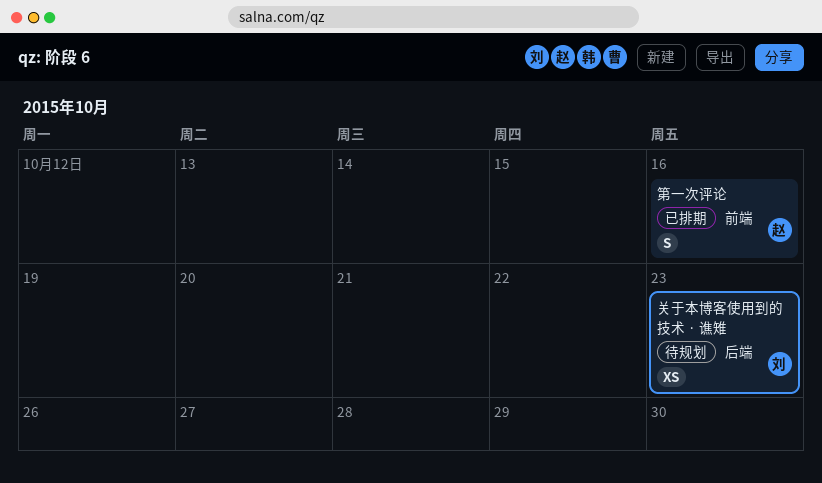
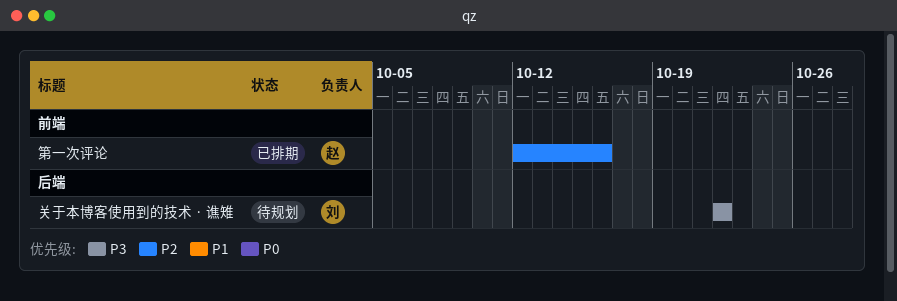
关于本博客使用到的技术 · 谯雉, due: Oct 23 -> Oct 22

